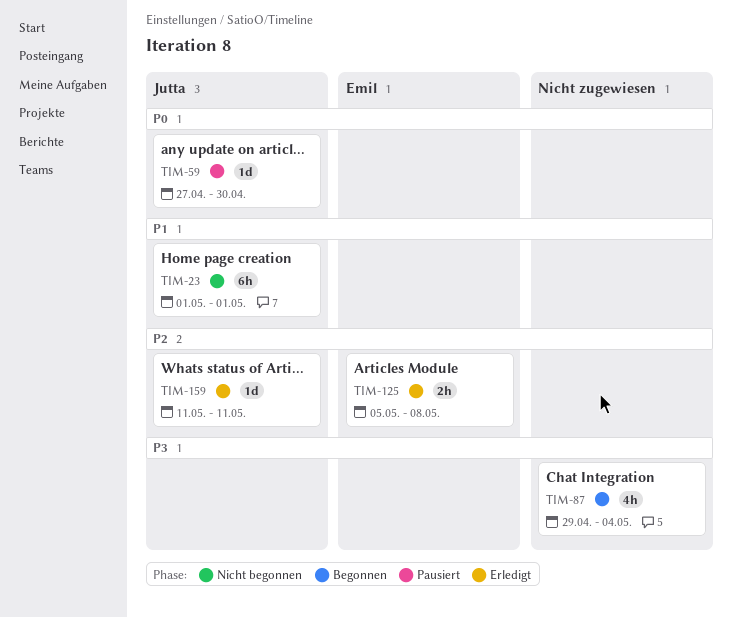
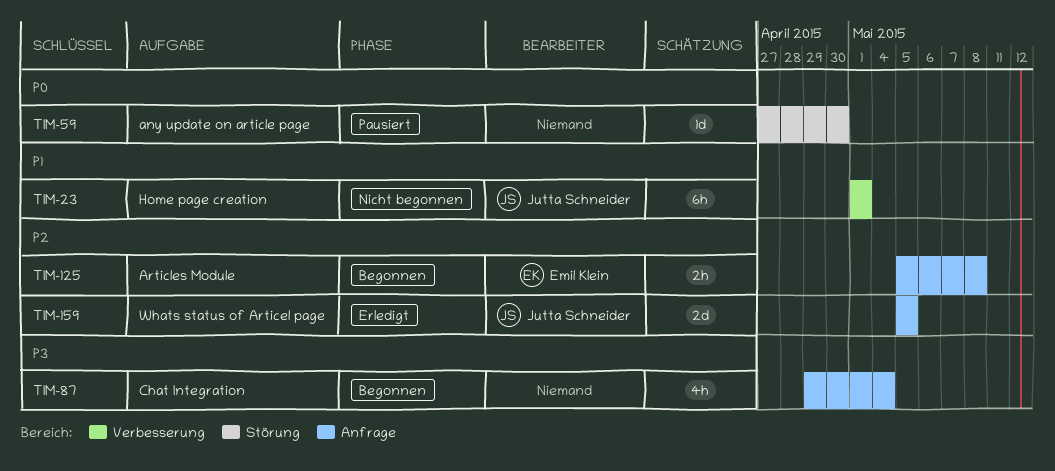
TIM-59, owner: Jutta Schneider -> none
TIM-125, status: Erledigt -> Begonnen
TIM-159, estimate: 1d -> 2d
TIM-159, start: May 11 -> May 5
TIM-159, due: May 11 -> May 5

